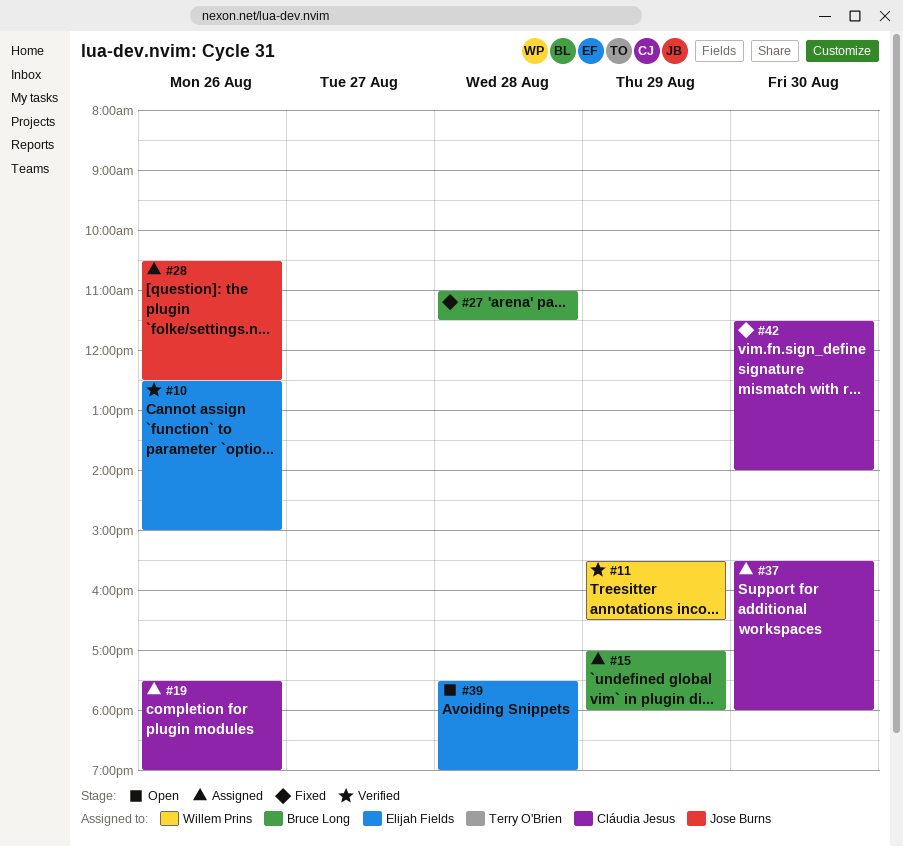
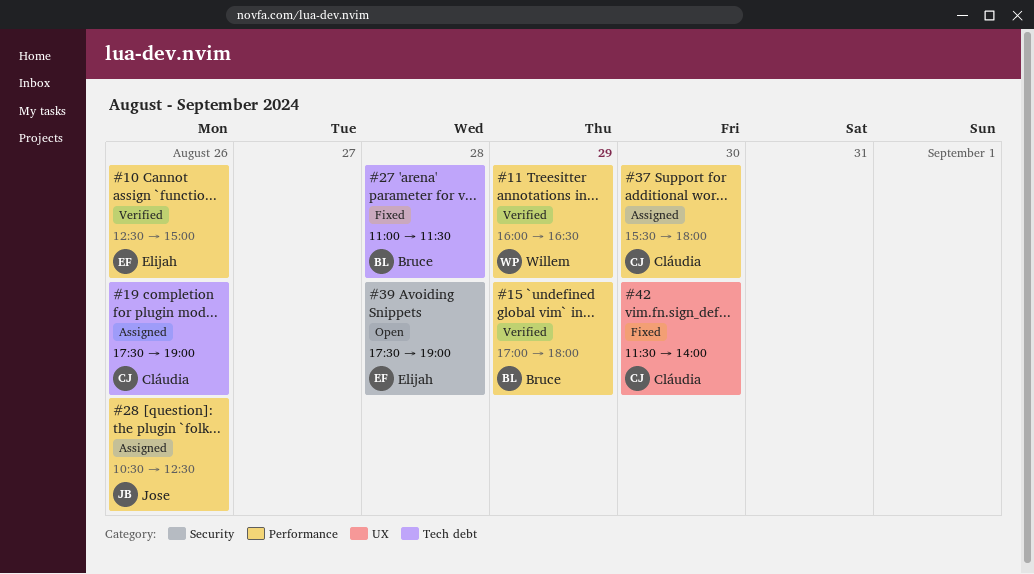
#11, begins: 15:30 -> 16:00
#15, status: Assigned -> Verified

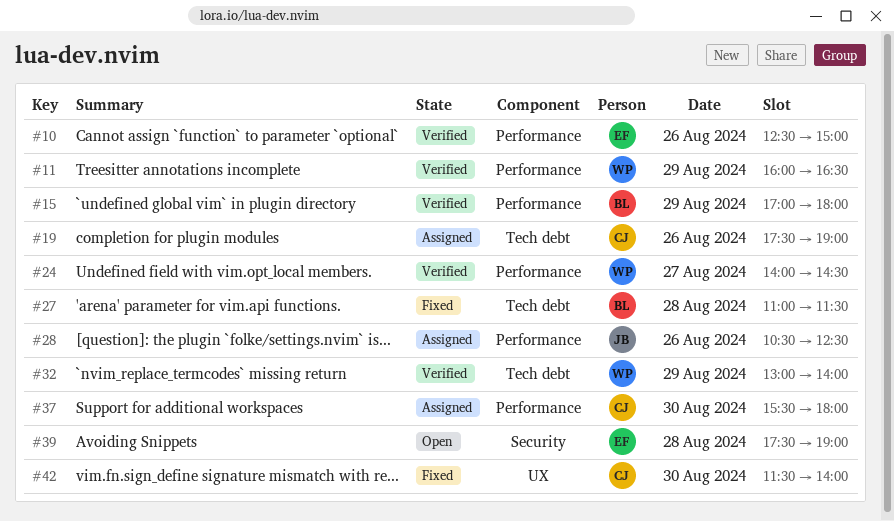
#24: none -> present
#32: none -> present

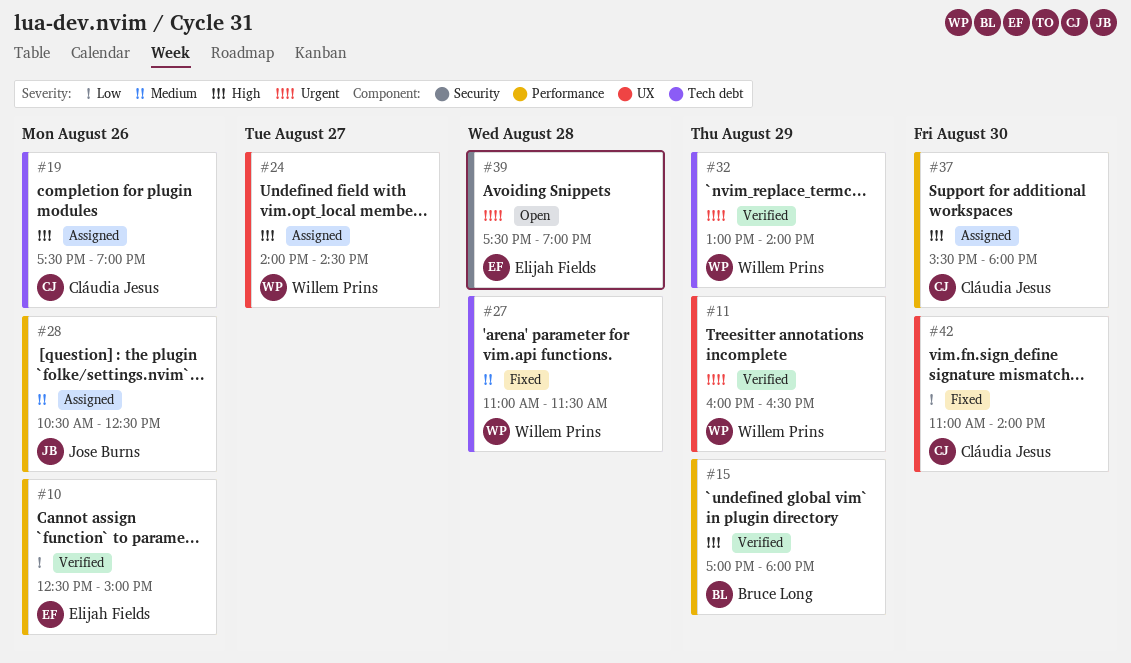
#11, label: Performance -> UX
#24, status: Verified -> Assigned
#24, label: Performance -> UX
#27, owner: Bruce Long -> Willem Prins
#42, begins: 11:30 -> 11:00

